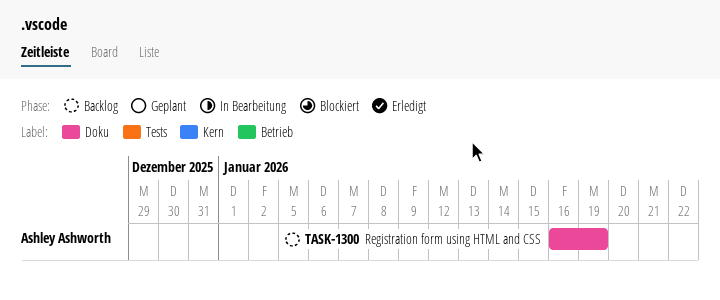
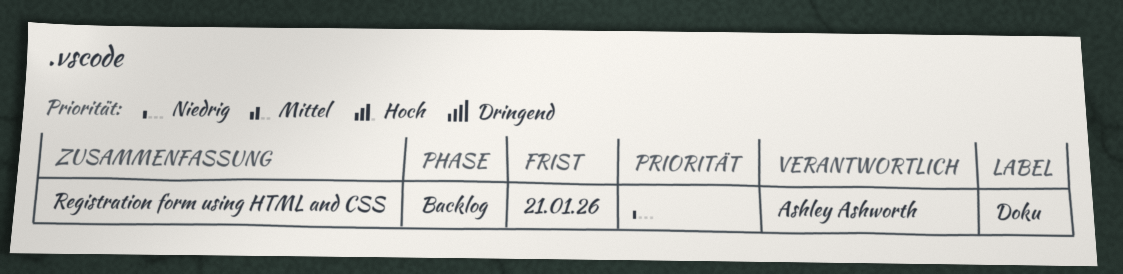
Registration form using HTML and CSS, due: Jan 19 -> Jan 21

